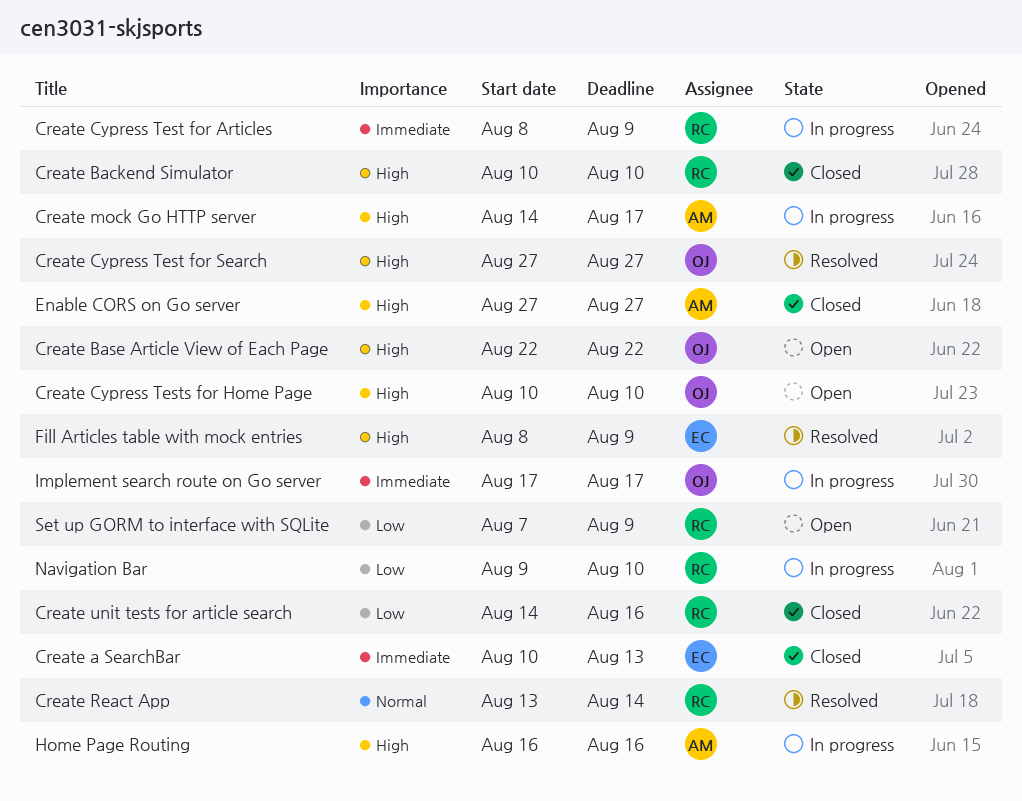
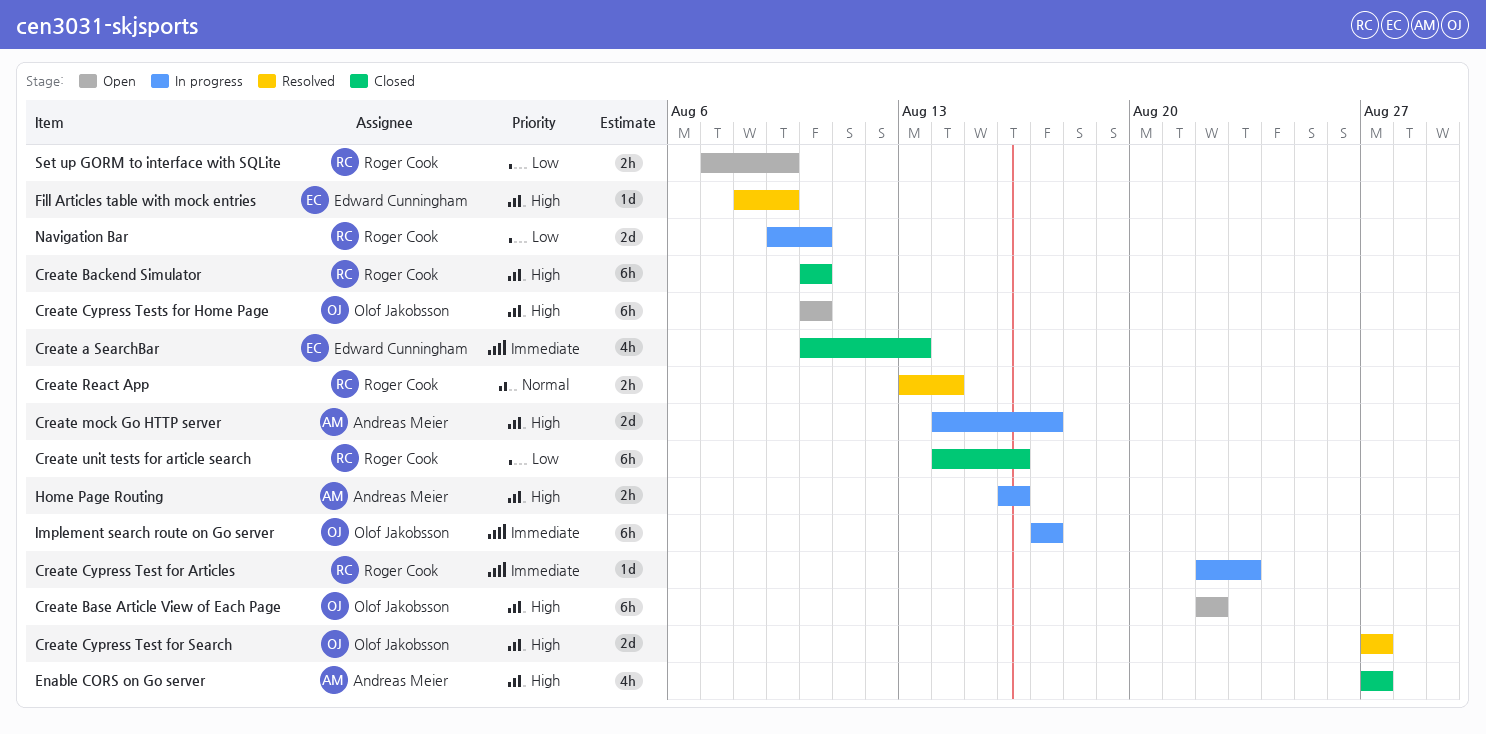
Create Cypress Test for Articles, start: Aug 8 -> Aug 22
Create Cypress Test for Articles, due: Aug 9 -> Aug 23

